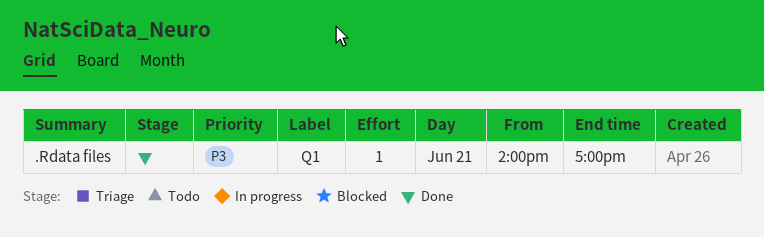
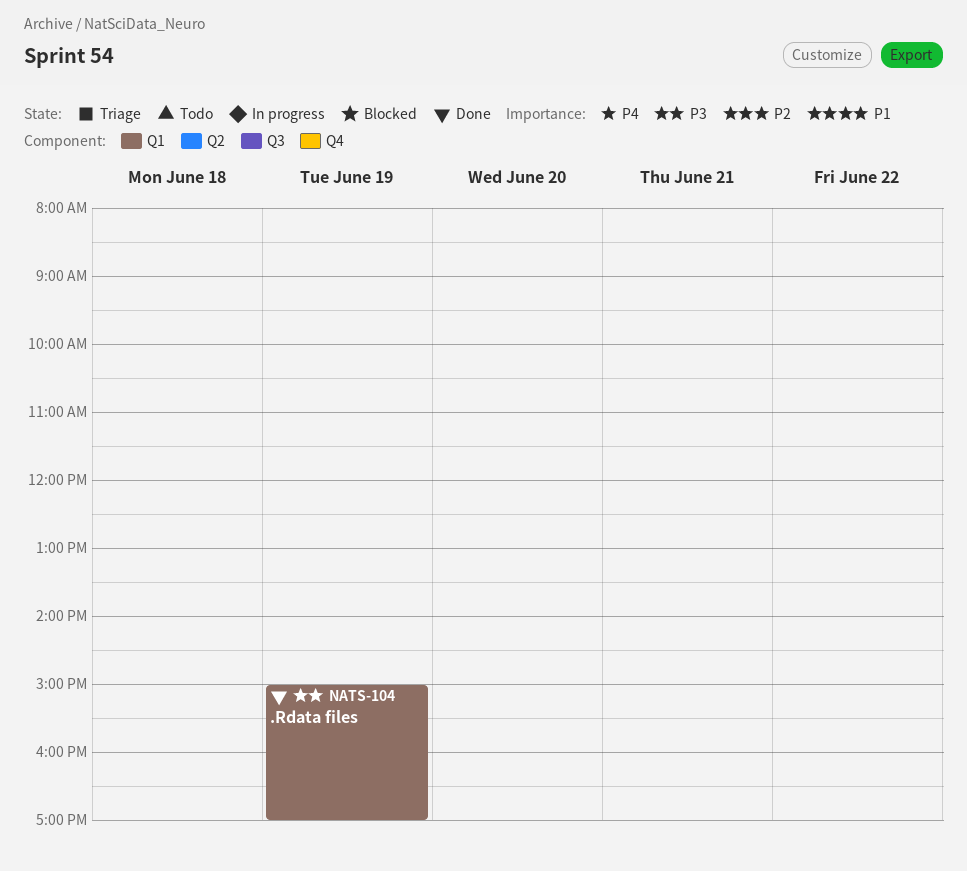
.Rdata files, day: Jun 21 -> Jun 19
.Rdata files, begins: 14:00 -> 15:00

